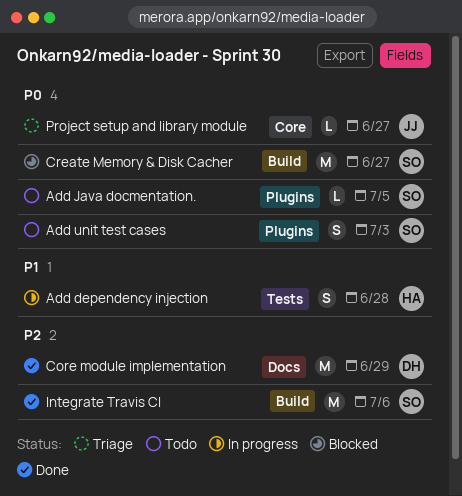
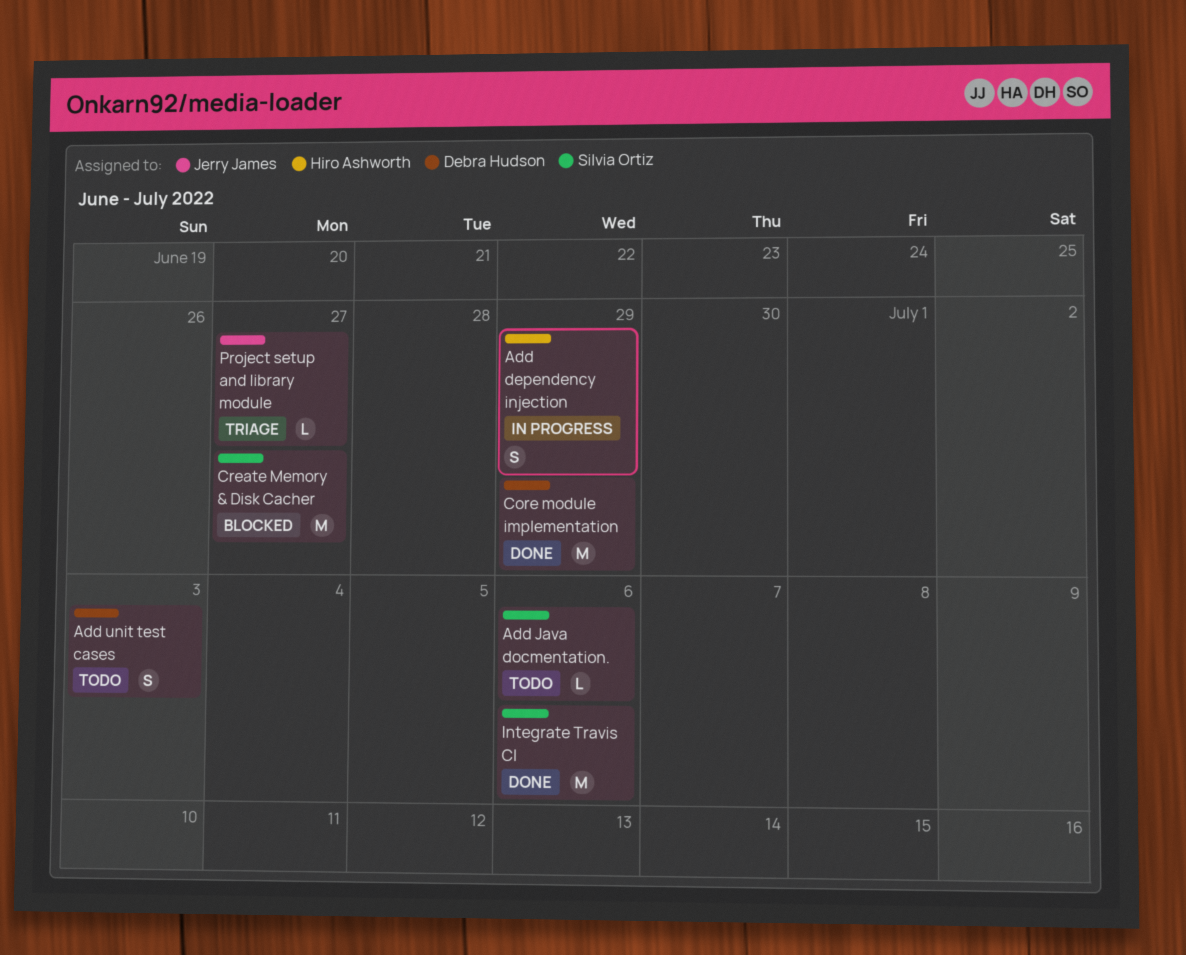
Add dependency injection, due: Jun 28 -> Jun 29
Add Java docmentation., due: Jul 5 -> Jul 6
Add unit test cases, owner: Silvia Ortiz -> Debra Hudson

